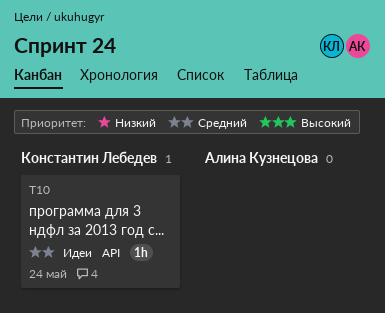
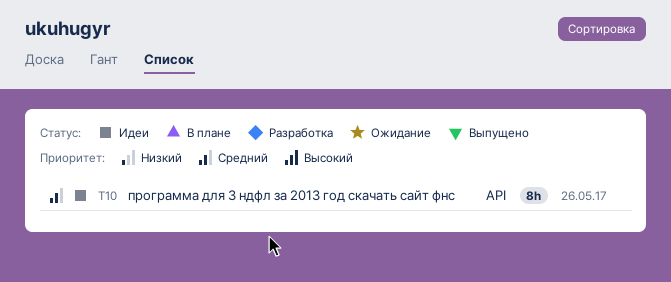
T10, estimate: 1h -> 8h
T10, due: May 24 -> May 26

